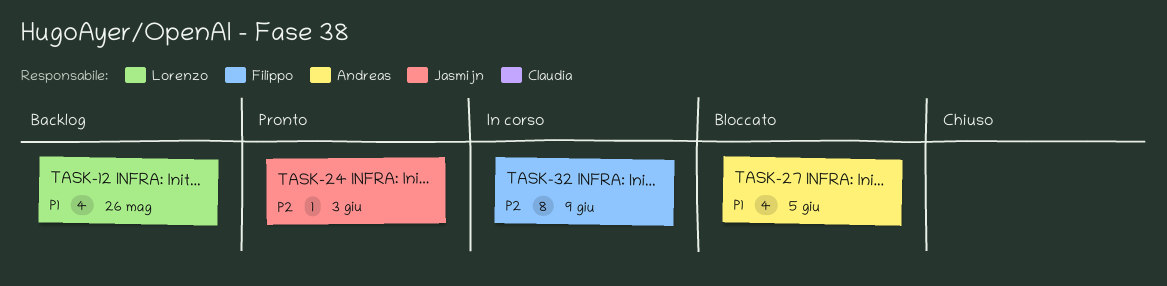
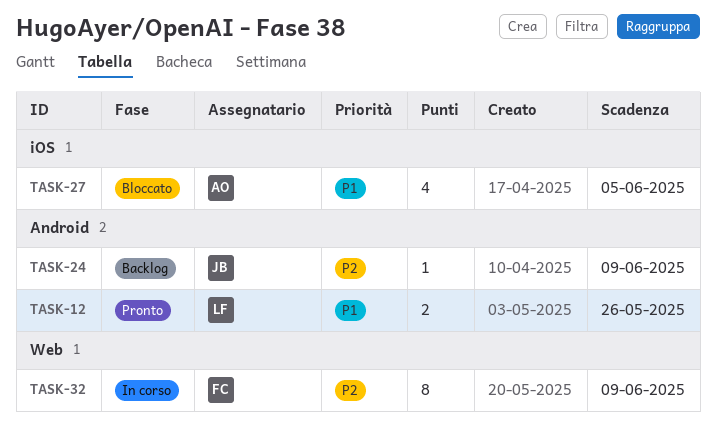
TASK-12, status: Backlog -> Pronto
TASK-12, estimate: 4 -> 2
TASK-24, status: Pronto -> Backlog
TASK-24, due: Jun 3 -> Jun 9

